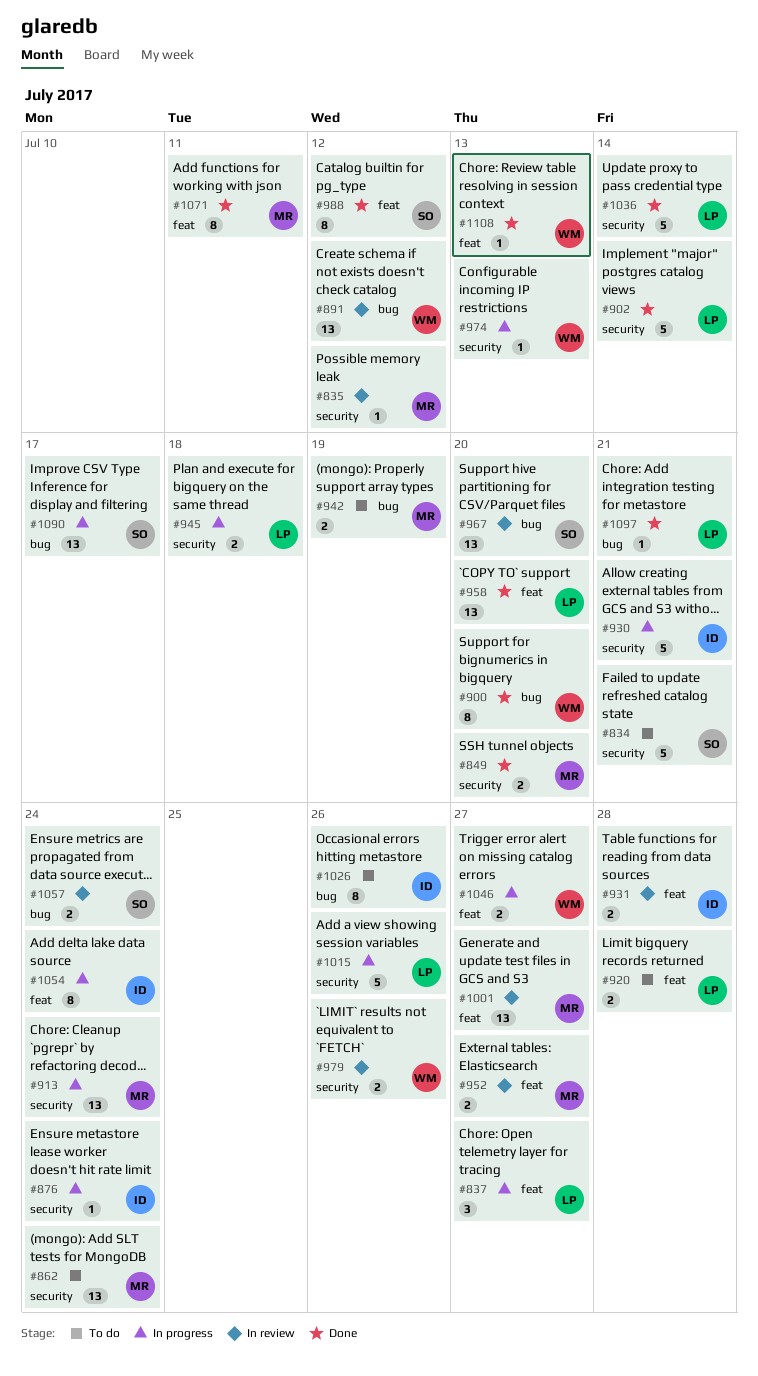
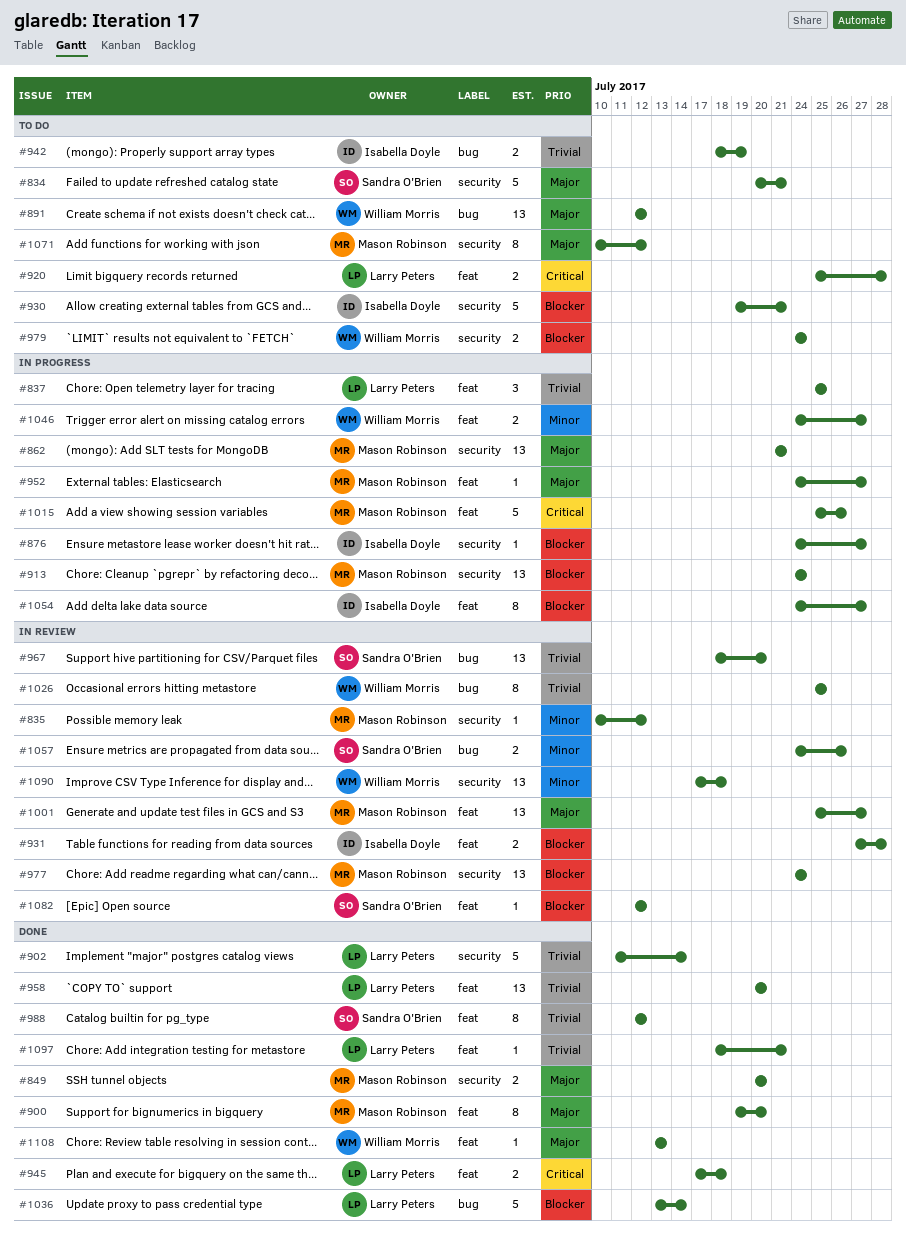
#837, due: Jul 27 -> Jul 25
#862, status: To do -> In progress
#862, due: Jul 24 -> Jul 21
#876, due: Jul 24 -> Jul 27
#891, status: In review -> To do
#900, owner: William Morris -> Mason Robinson
#900, label: bug -> feat
#930, status: In progress -> To do
#942, owner: Mason Robinson -> Isabella Doyle
#945, status: In progress -> Done
#945, label: security -> feat
#952, status: In review -> In progress
#952, estimate: 2 -> 1
#974: present -> none
#977: none -> present
#979, status: In review -> To do
#979, due: Jul 26 -> Jul 24
#1015, owner: Larry Peters -> Mason Robinson
#1015, label: security -> feat
#1026, status: To do -> In review
#1026, owner: Isabella Doyle -> William Morris
#1026, due: Jul 26 -> Jul 25
#1036, label: security -> bug
#1054, due: Jul 24 -> Jul 27
#1057, due: Jul 24 -> Jul 26
#1071, status: Done -> To do
#1071, label: feat -> security
#1071, due: Jul 11 -> Jul 12
#1082: none -> present
#1090, status: In progress -> In review
#1090, owner: Sandra O'Brien -> William Morris
#1090, label: bug -> security
#1090, due: Jul 17 -> Jul 18
#1097, label: bug -> feat

